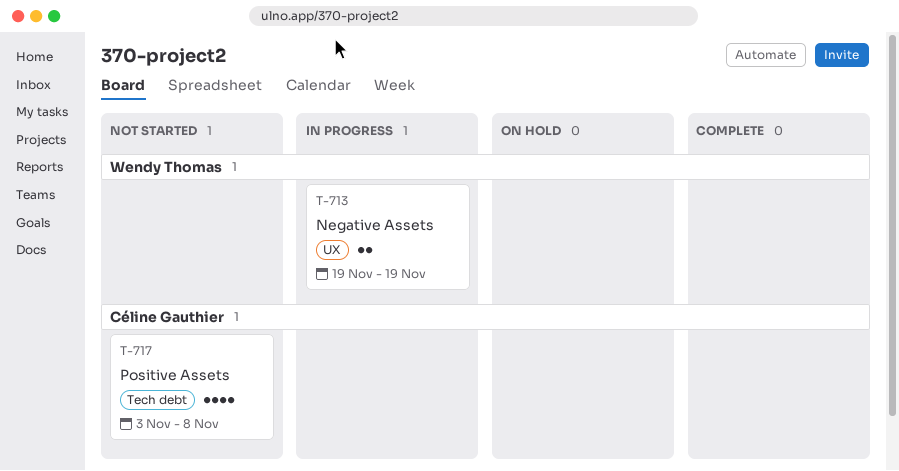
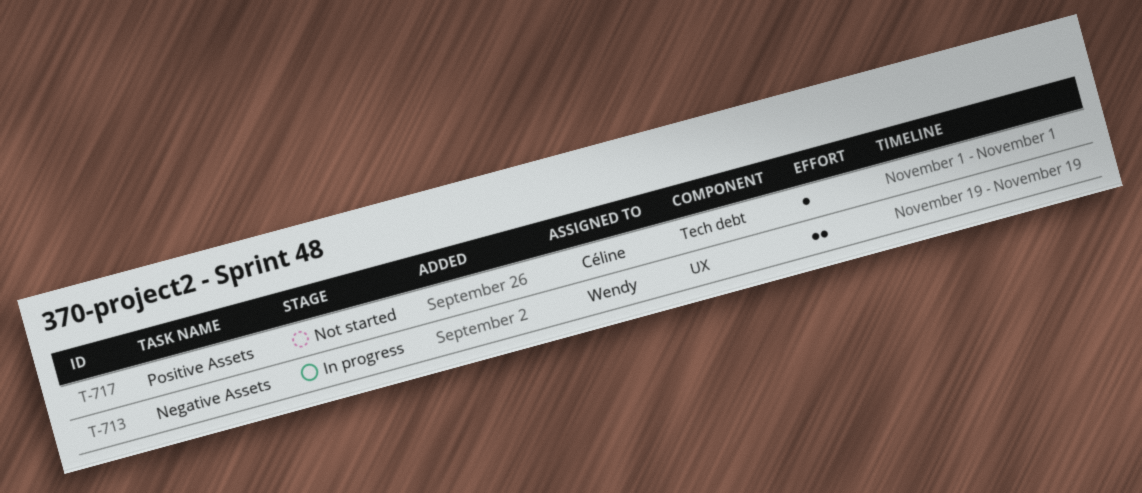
T-717, estimate: 4 -> 1
T-717, start: Nov 3 -> Nov 1
T-717, due: Nov 8 -> Nov 1

